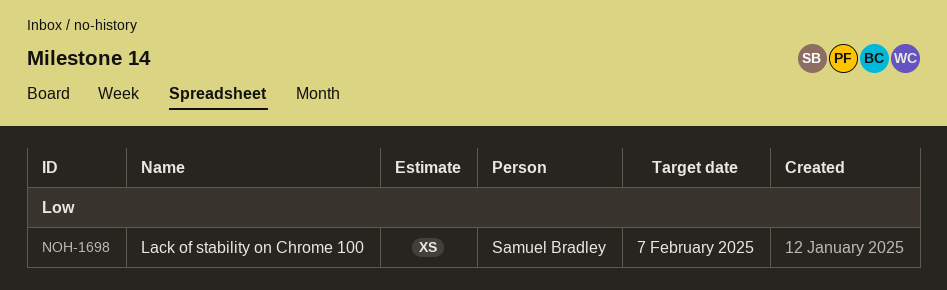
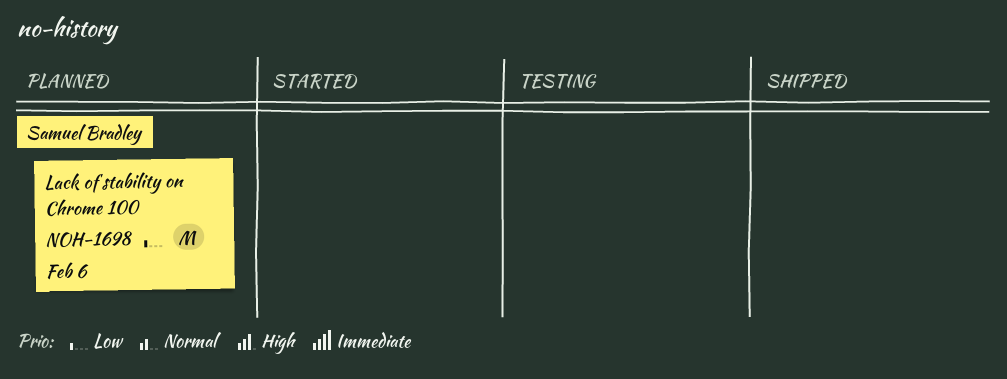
NOH-1698, estimate: XS -> M
NOH-1698, due: Feb 7 -> Feb 6

